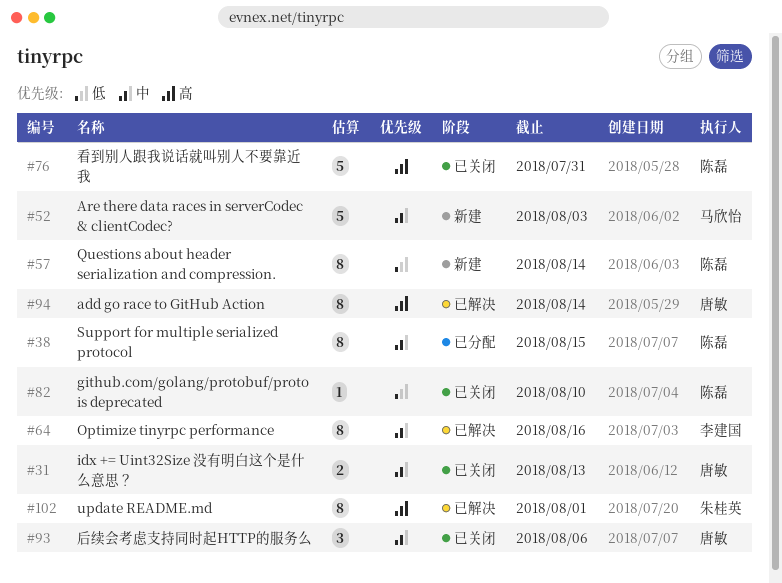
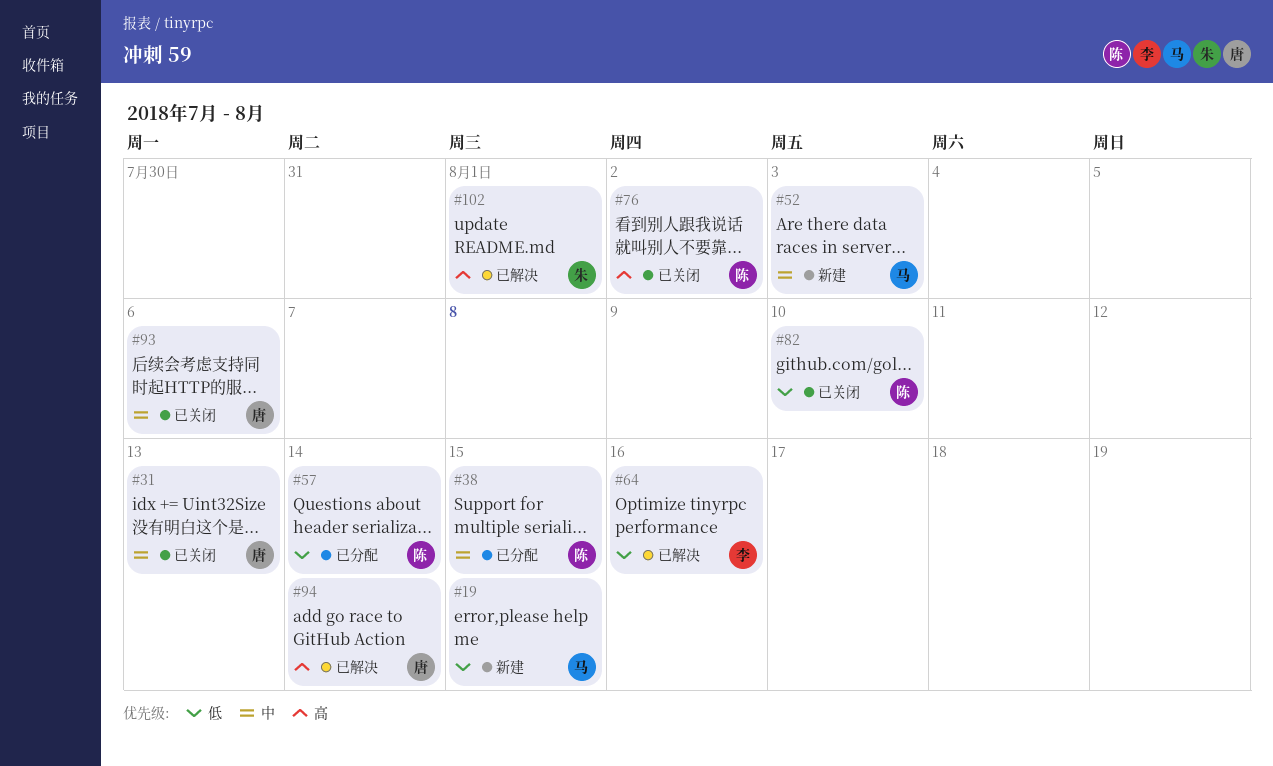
#19: none -> present
#57, status: 新建 -> 已分配
#64, priority: 中 -> 低
#76, due: Jul 31 -> Aug 2

